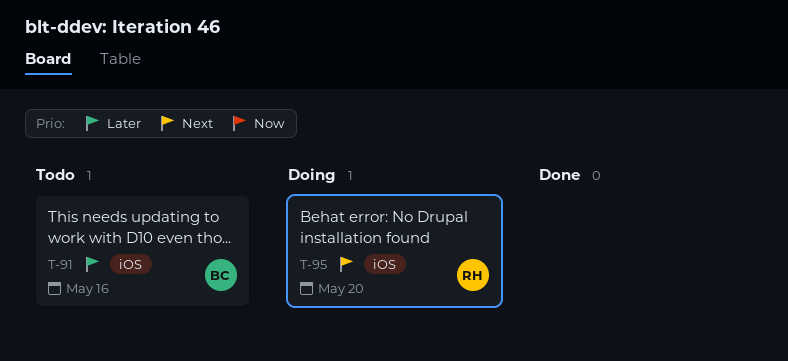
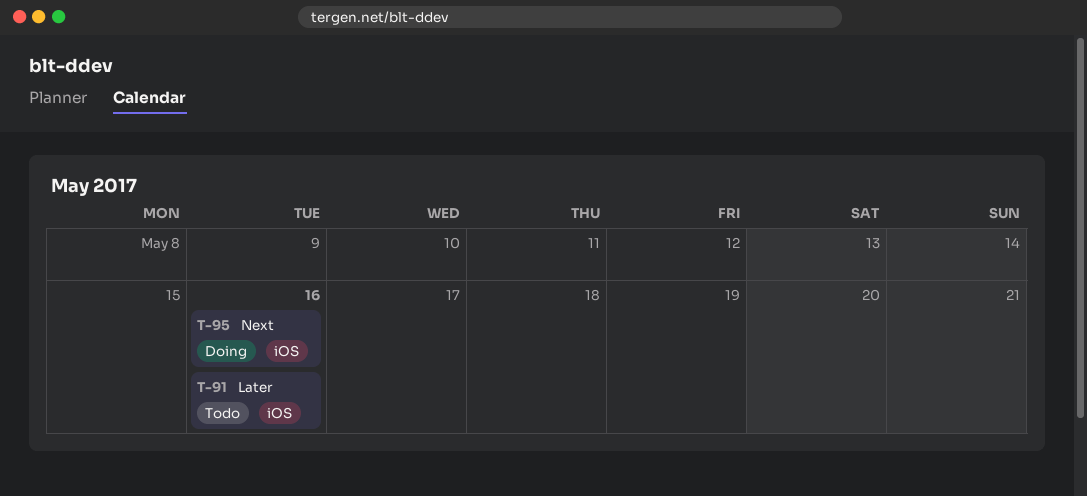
T-95, due: May 20 -> May 16

